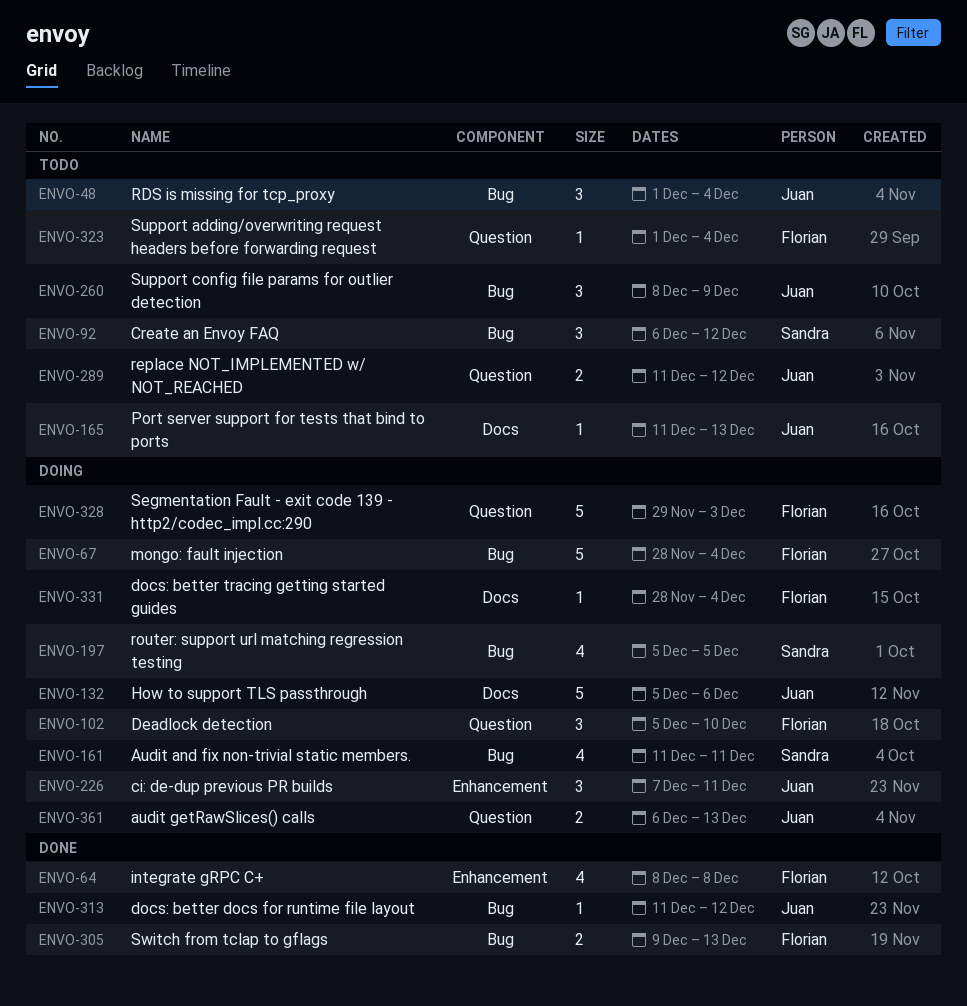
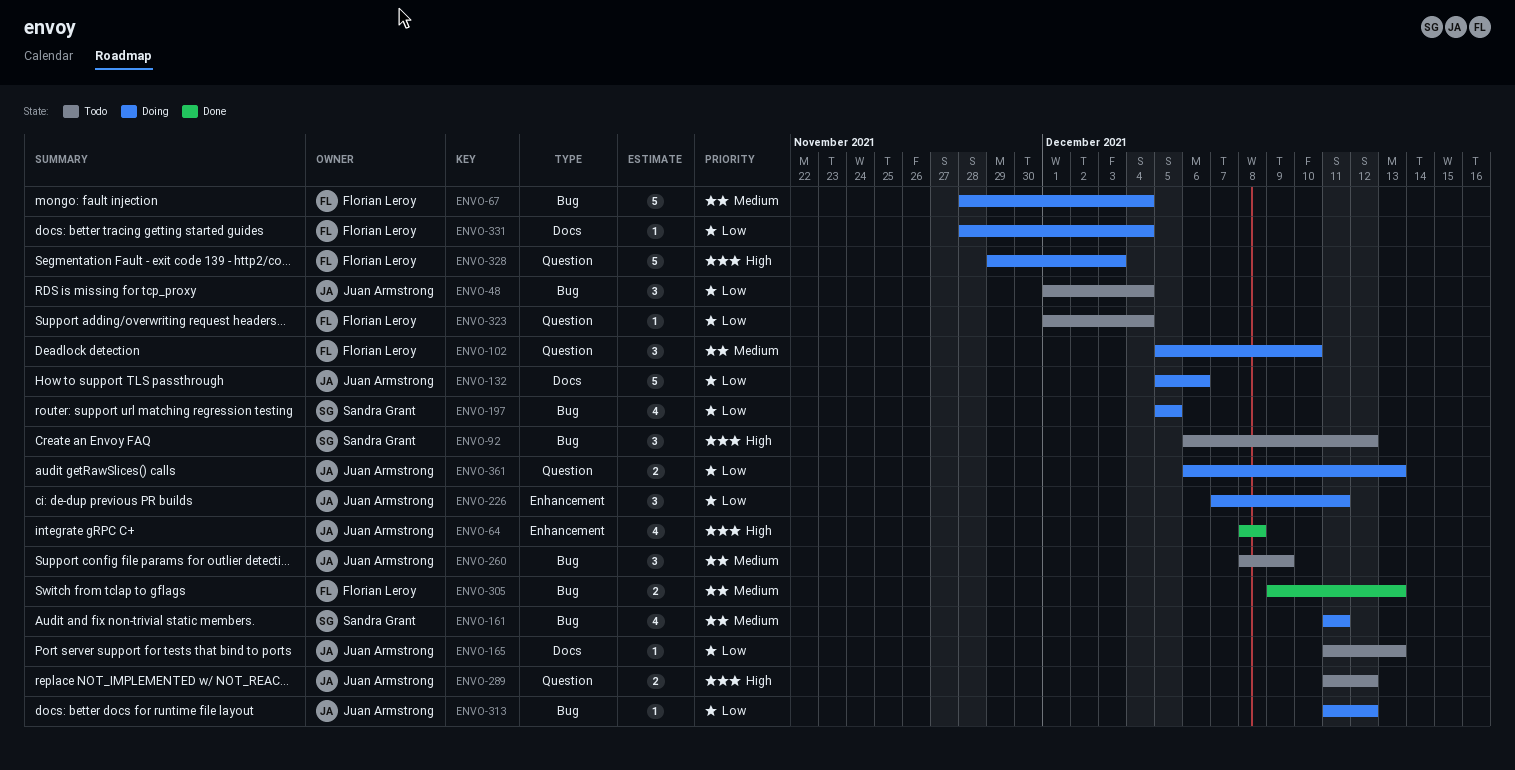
ENVO-64, owner: Florian Leroy -> Juan Armstrong
ENVO-313, status: Done -> Doing

